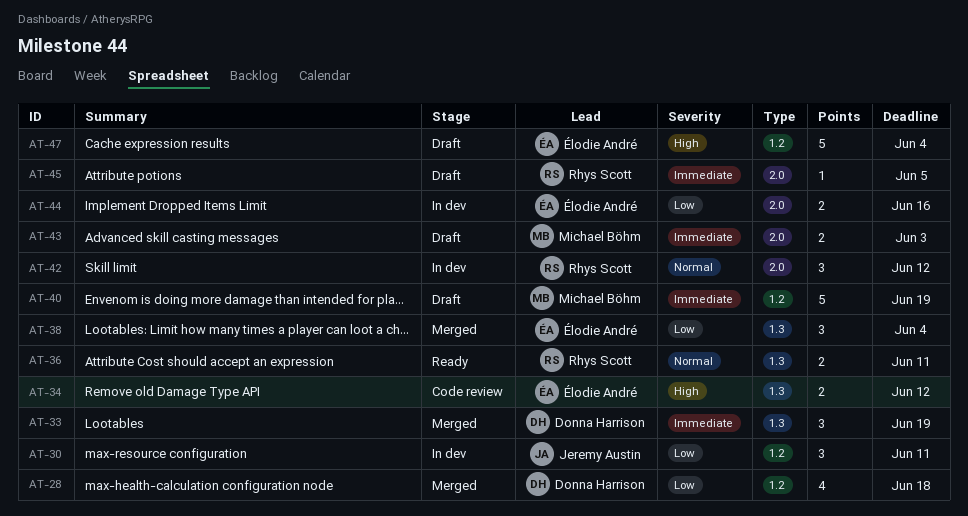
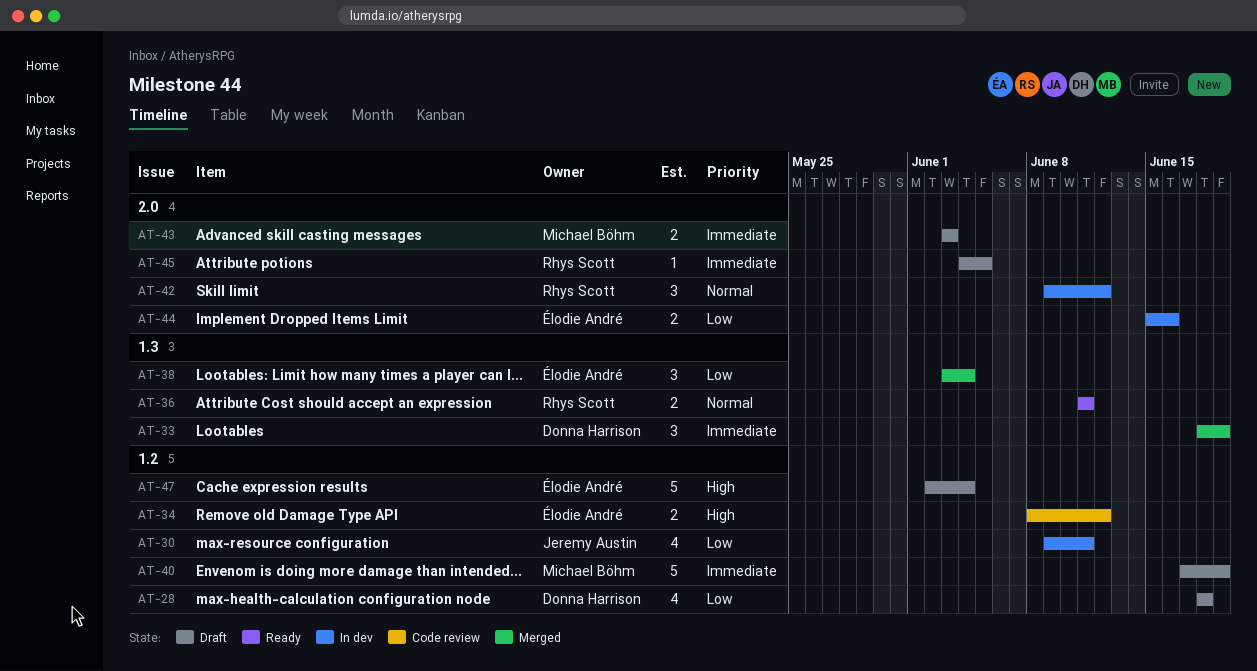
AT-28, status: Merged -> Draft
AT-30, estimate: 3 -> 4
AT-34, label: 1.3 -> 1.2

